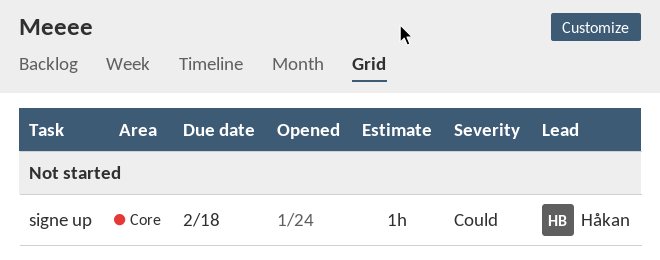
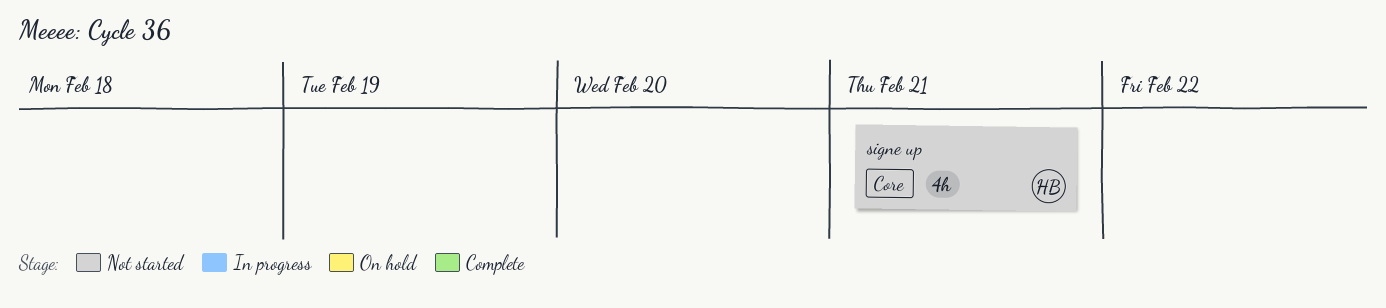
signe up, estimate: 1h -> 4h
signe up, due: Feb 18 -> Feb 21

